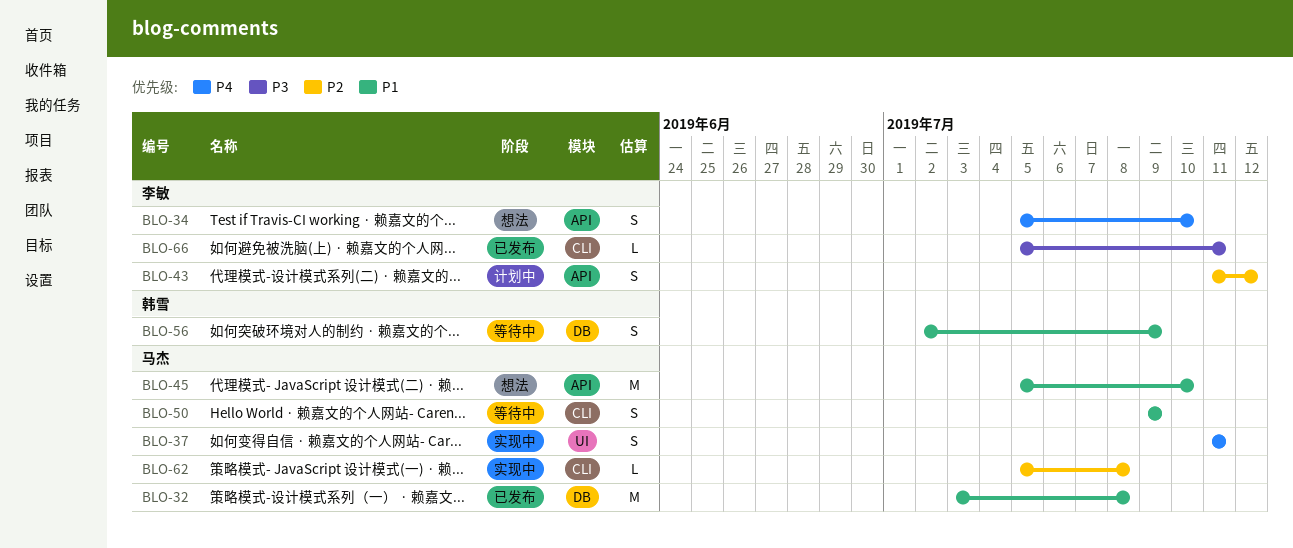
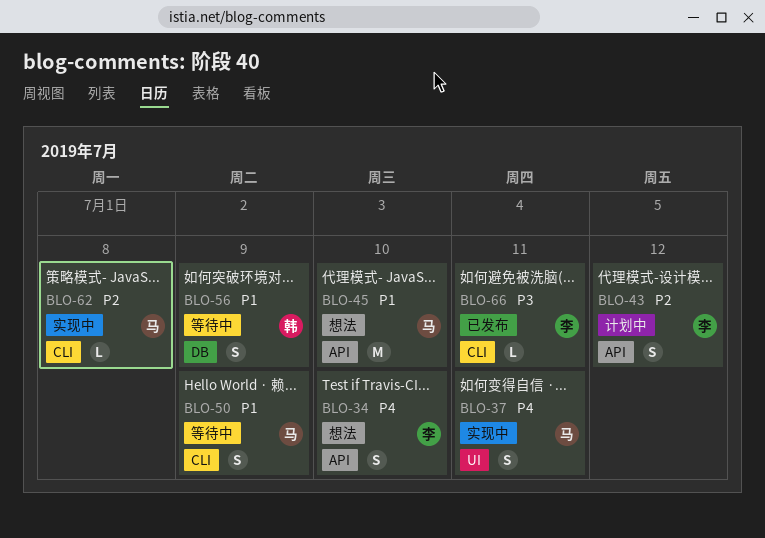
BLO-32: present -> none

